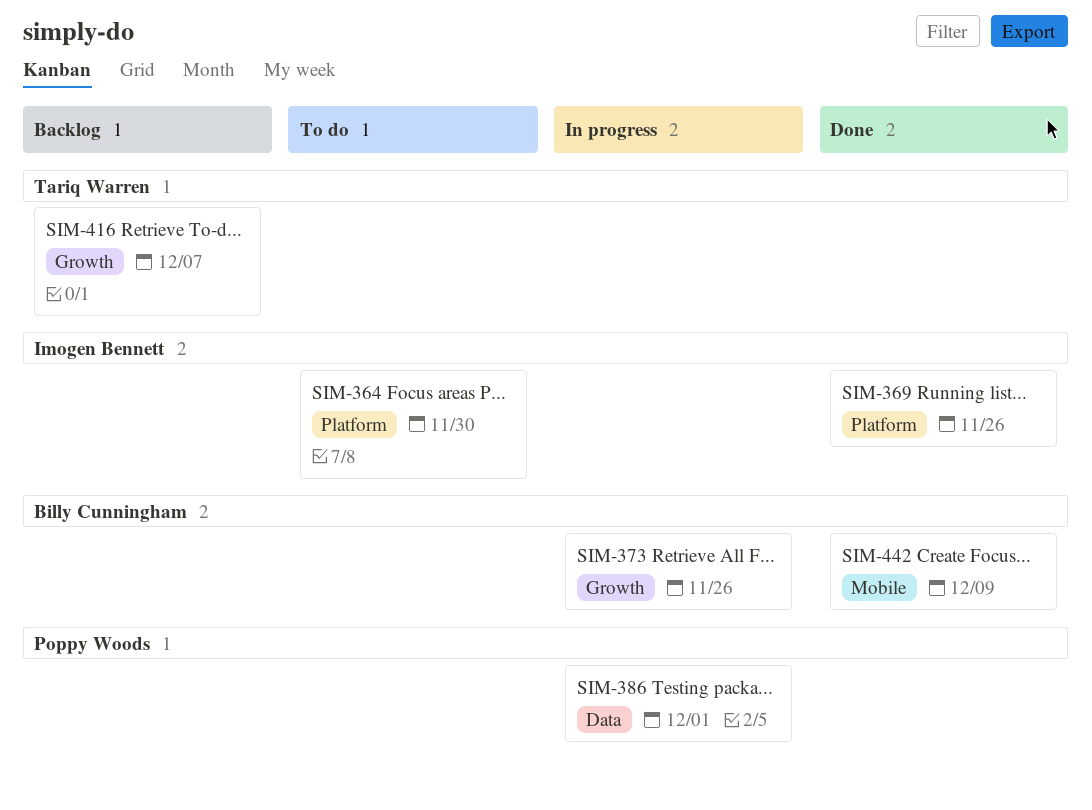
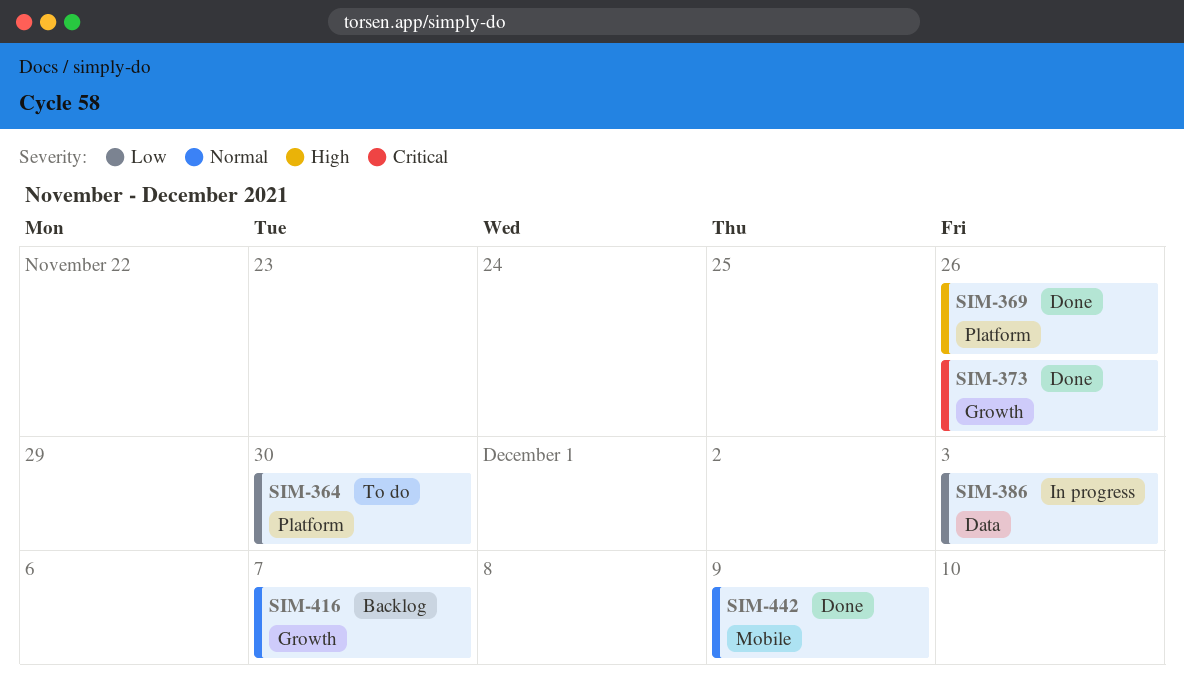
SIM-373, status: In progress -> Done
SIM-386, due: Dec 1 -> Dec 3

